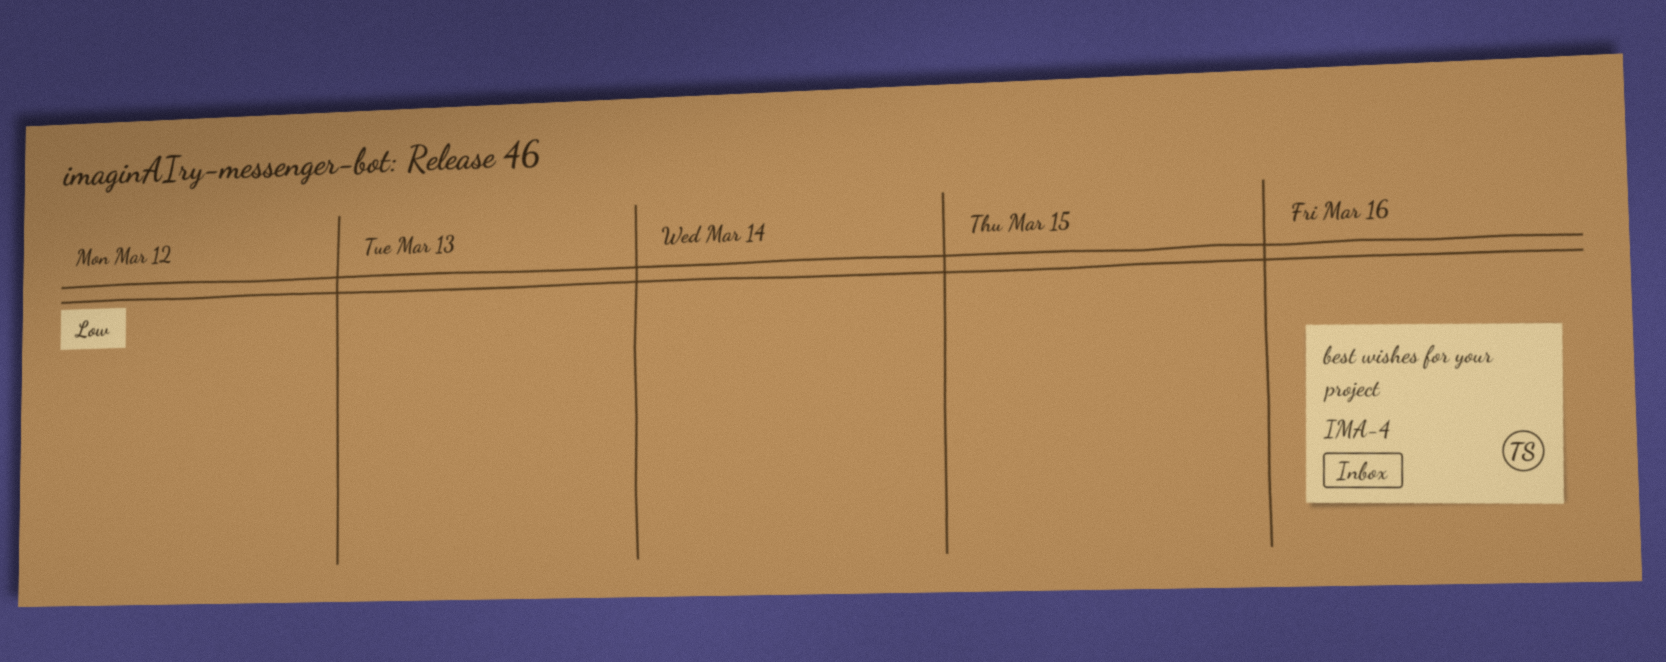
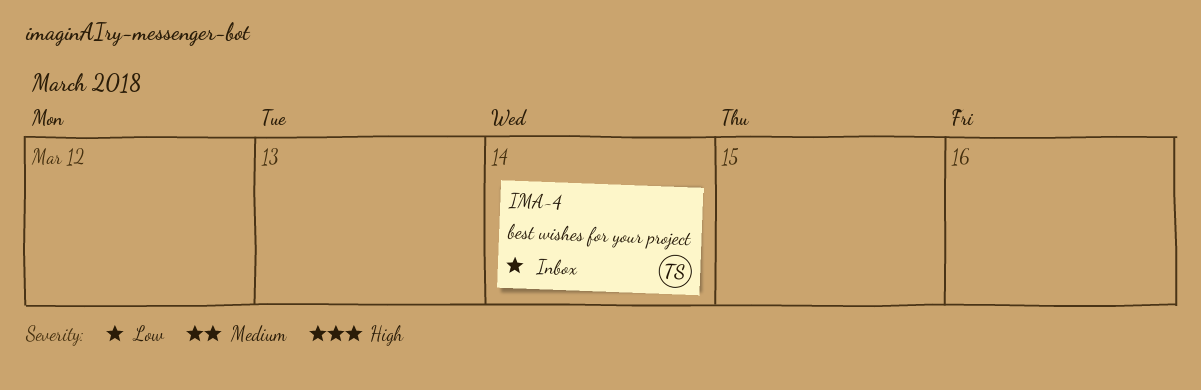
IMA-4, due: Mar 16 -> Mar 14

